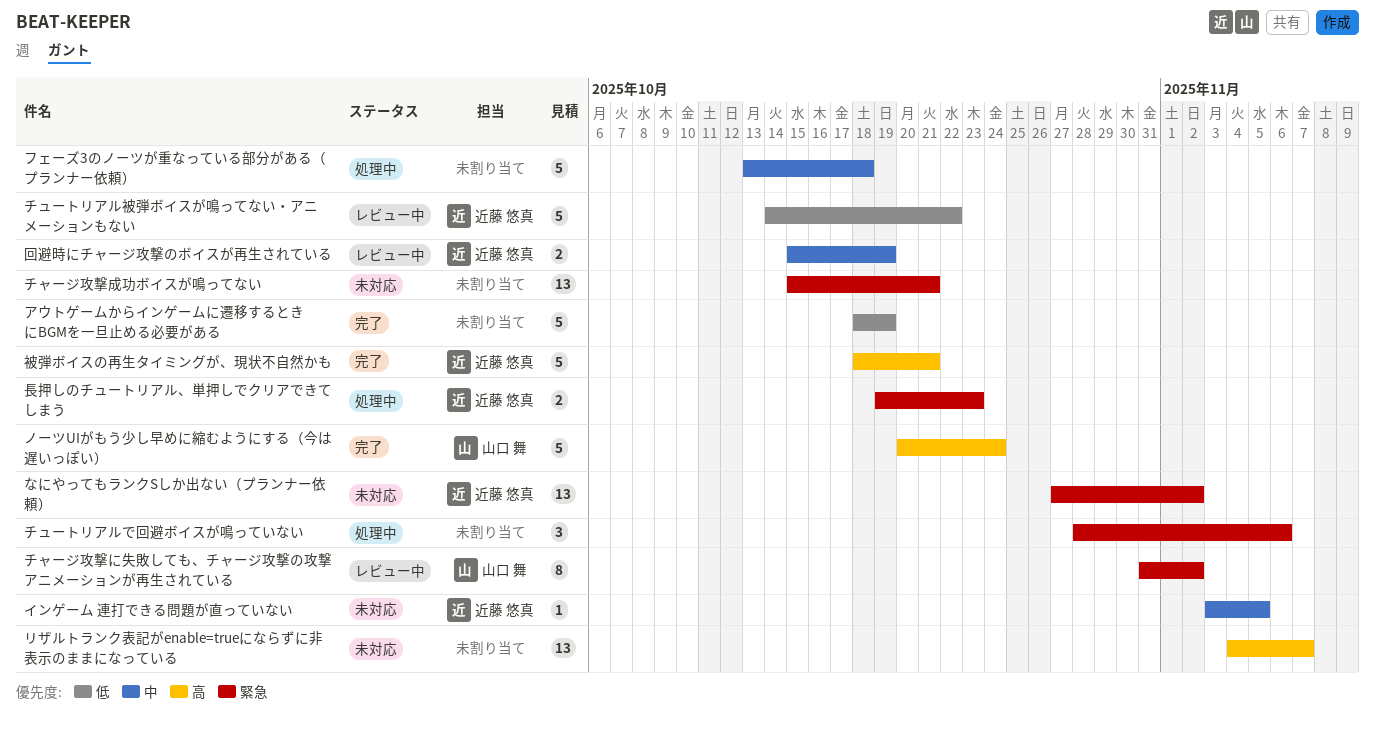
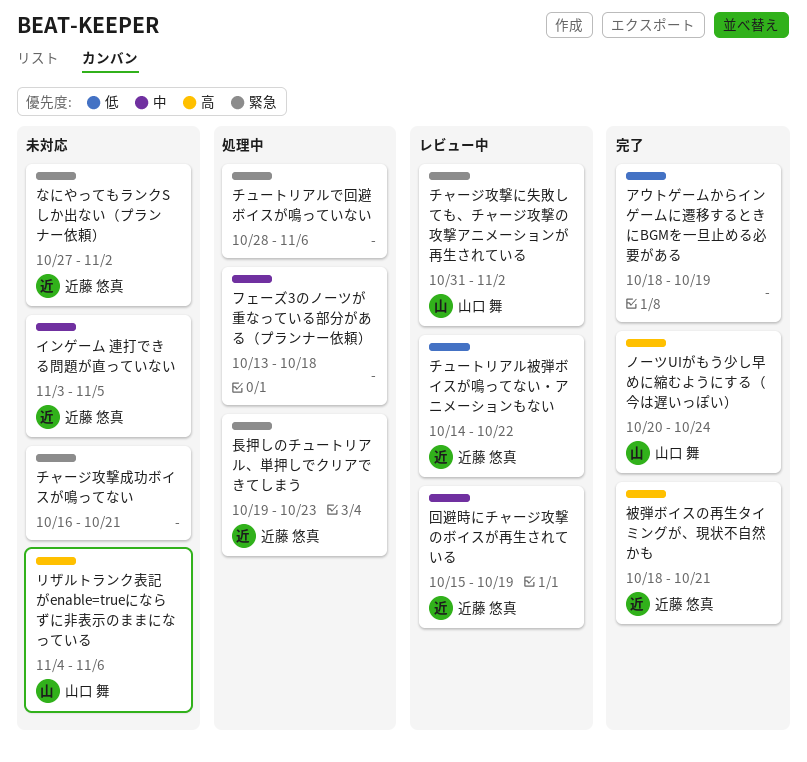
チャージ攻撃成功ボイスが鳴ってない, start: Oct 15 -> Oct 16
リザルトランク表記がenable=trueにならずに非表示のままになっている, owner: none -> 山口 舞
リザルトランク表記がenable=trueにならずに非表示のままになっている, due: Nov 7 -> Nov 6

